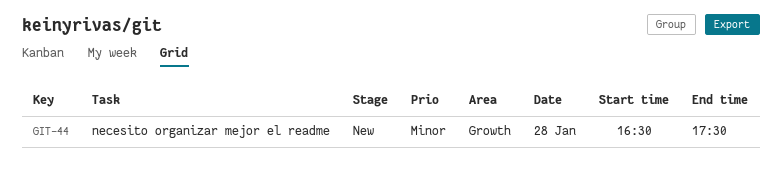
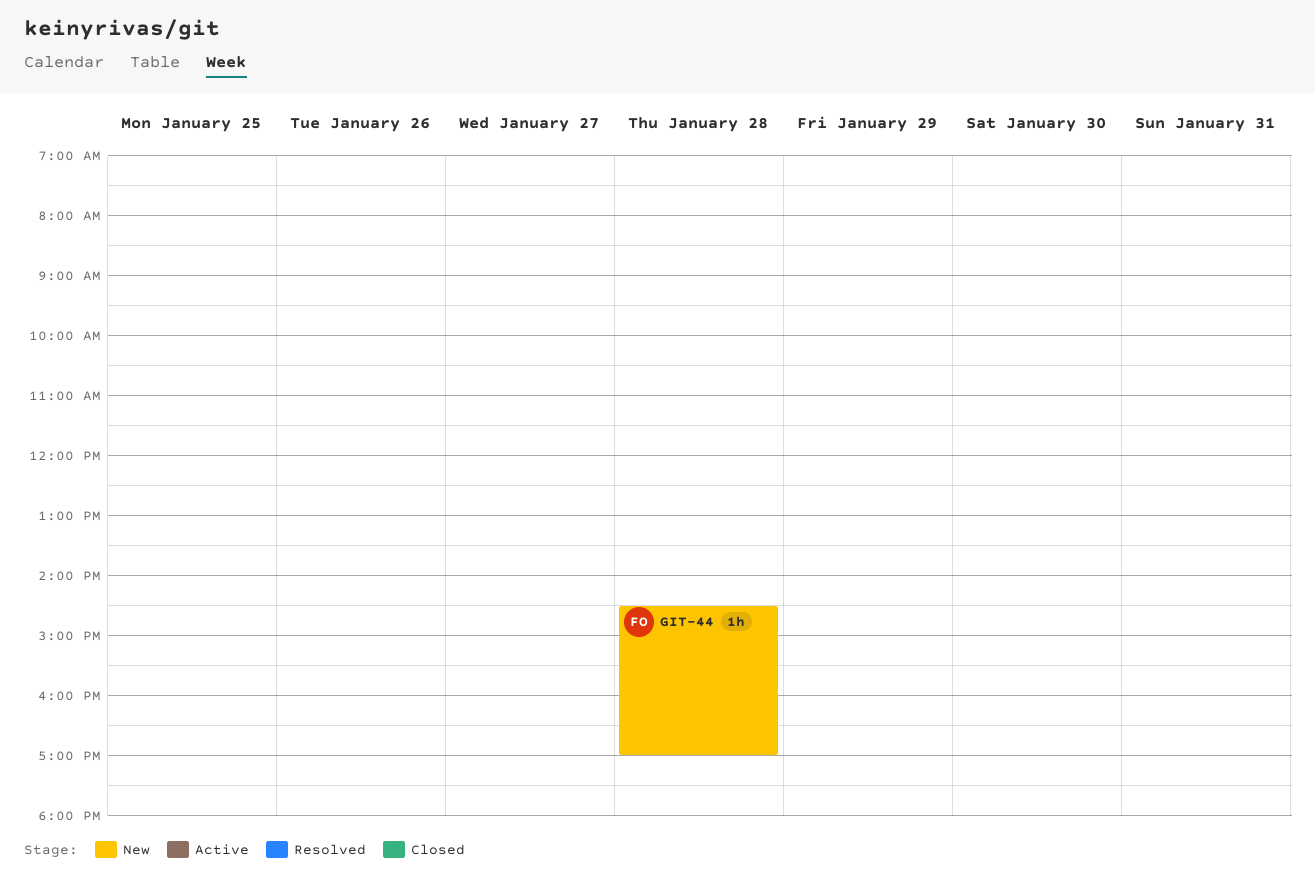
GIT-44, begins: 16:30 -> 14:30
GIT-44, ends: 17:30 -> 17:00

